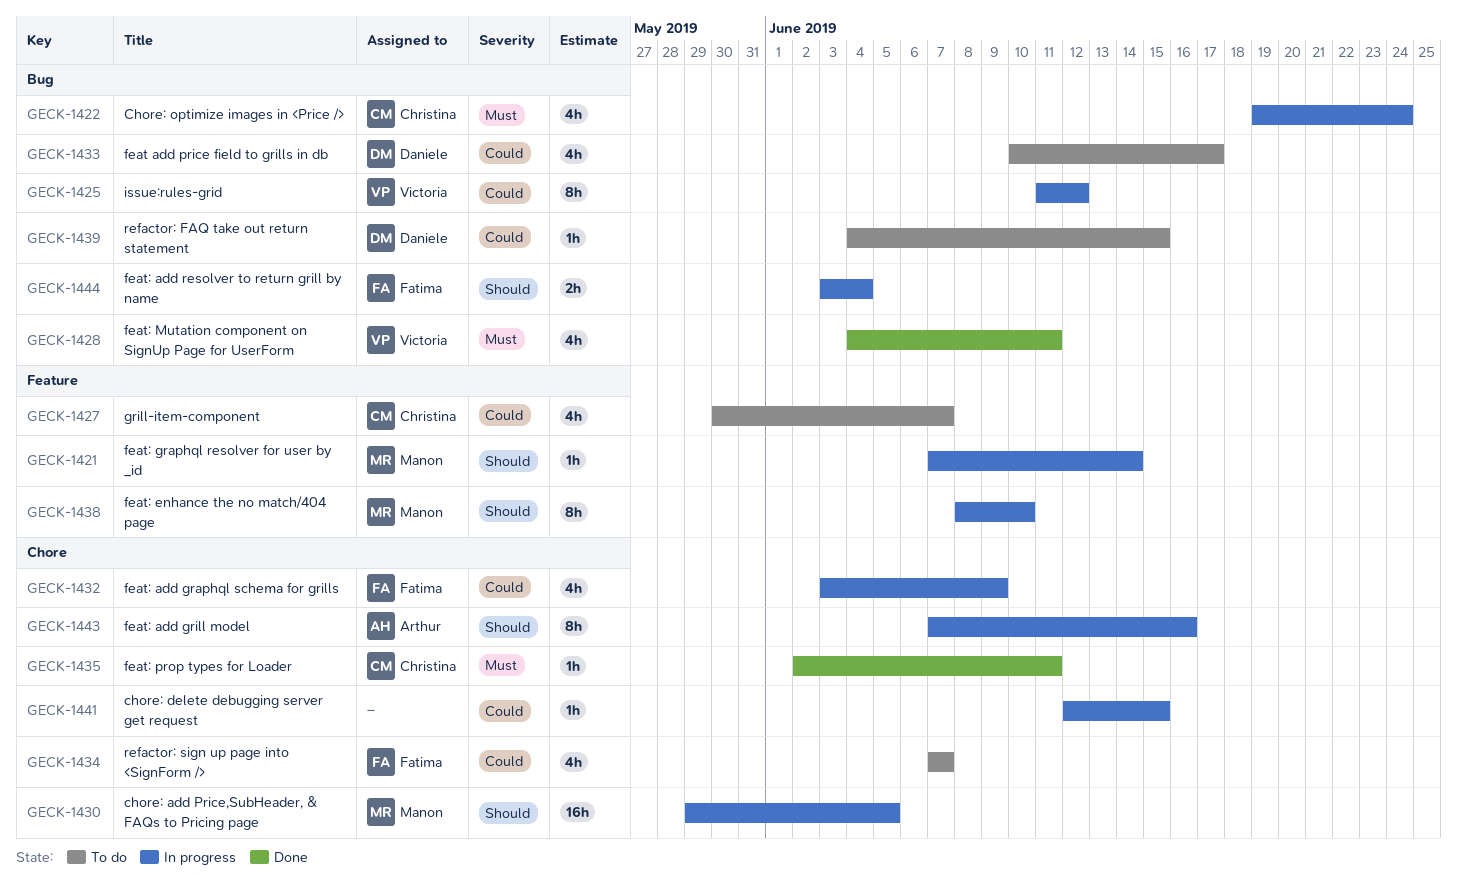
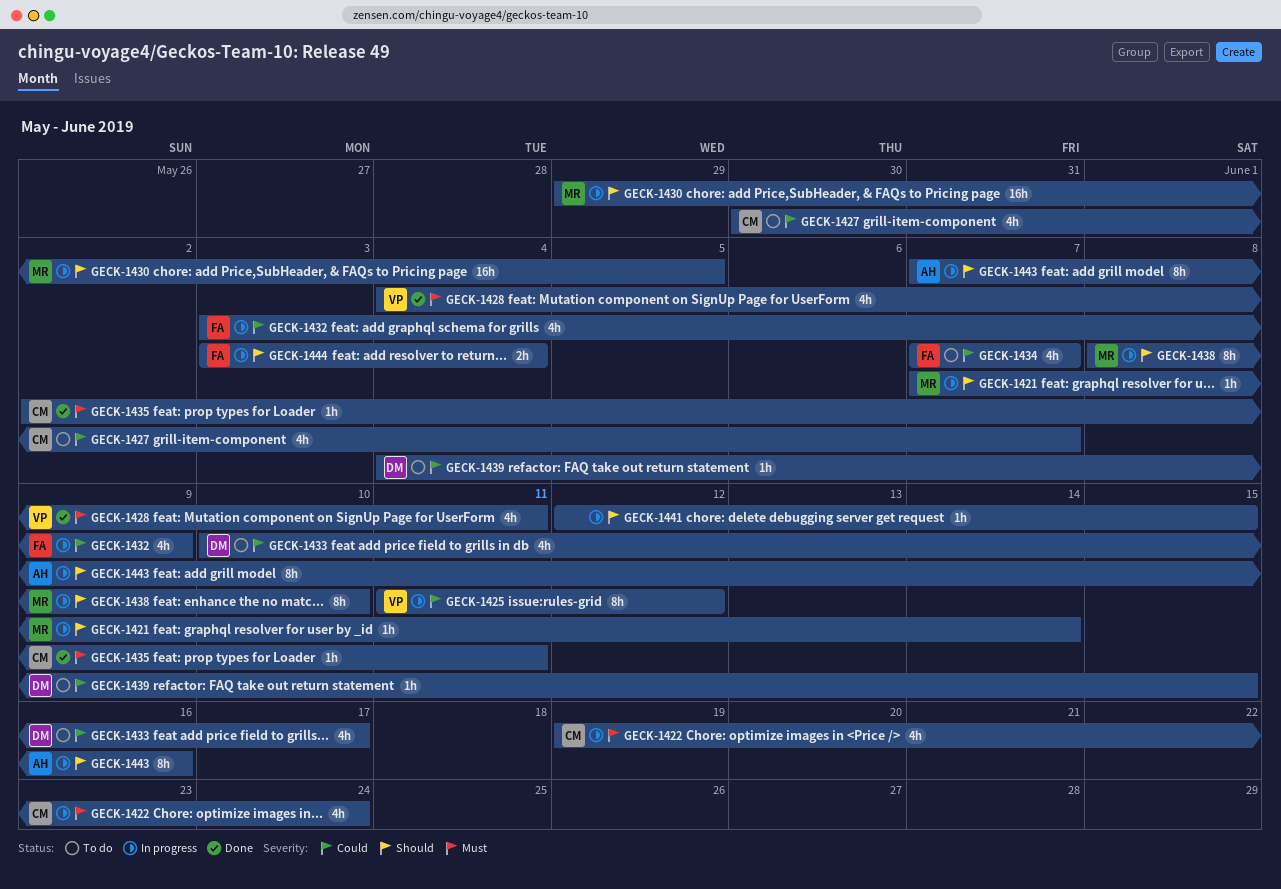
GECK-1441, priority: Could -> Should

